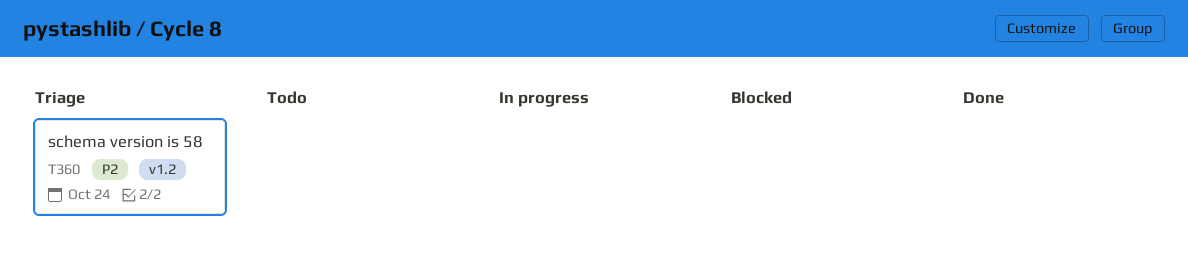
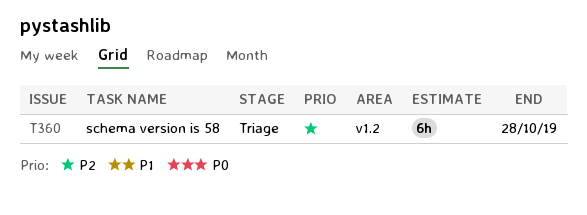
T360, due: Oct 24 -> Oct 28

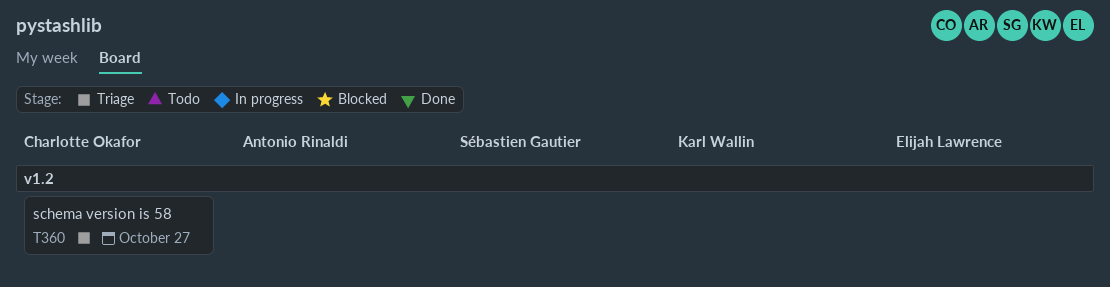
T360, due: Oct 28 -> Oct 27

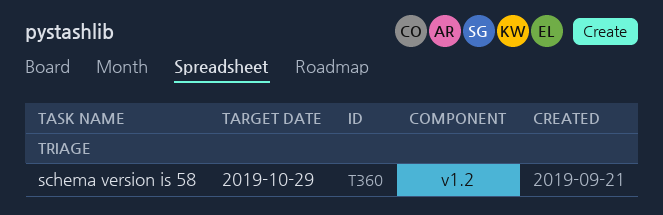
T360, due: Oct 27 -> Oct 29

